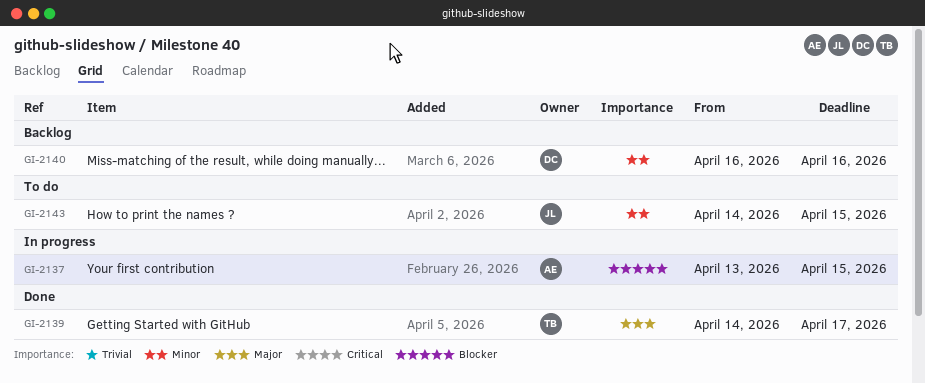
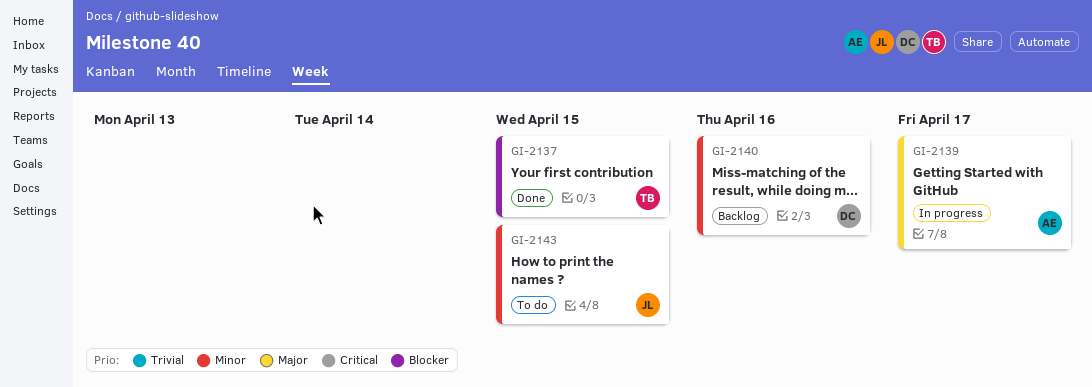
GI-2137, status: In progress -> Done
GI-2137, owner: AE -> TB
GI-2139, status: Done -> In progress
GI-2139, owner: TB -> AE

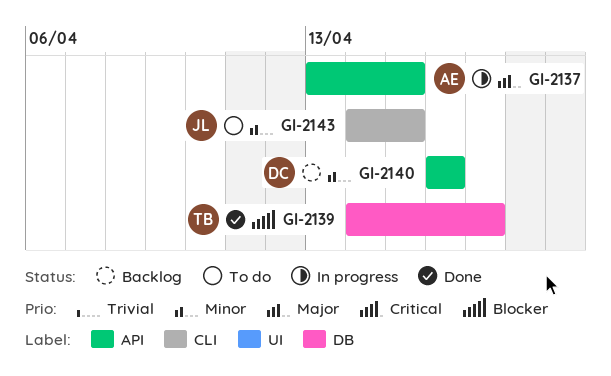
GI-2137, status: Done -> In progress
GI-2137, owner: TB -> AE
GI-2137, priority: Blocker -> Major
GI-2139, status: In progress -> Done
GI-2139, owner: AE -> TB
GI-2139, priority: Major -> Blocker

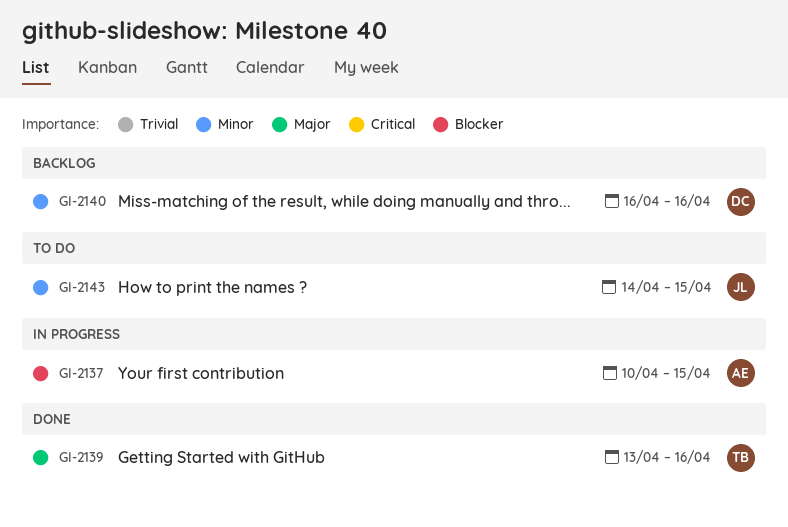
GI-2137, priority: Major -> Blocker
GI-2137, start: Apr 13 -> Apr 10
GI-2139, priority: Blocker -> Major
GI-2139, start: Apr 14 -> Apr 13
GI-2139, due: Apr 17 -> Apr 16

